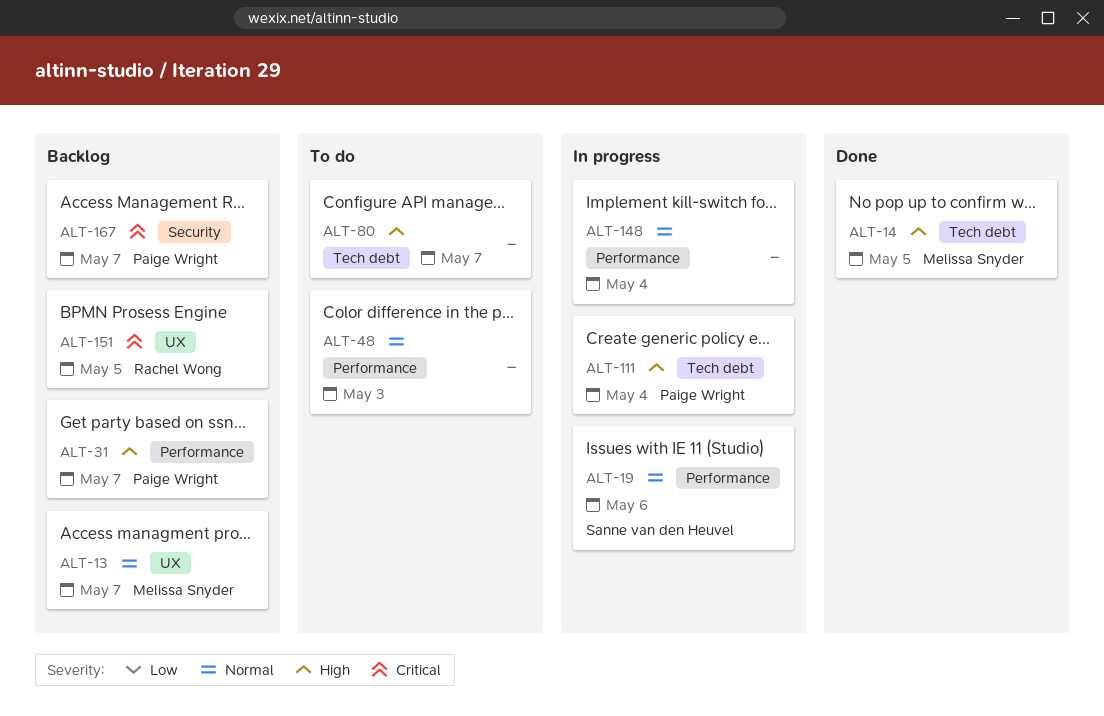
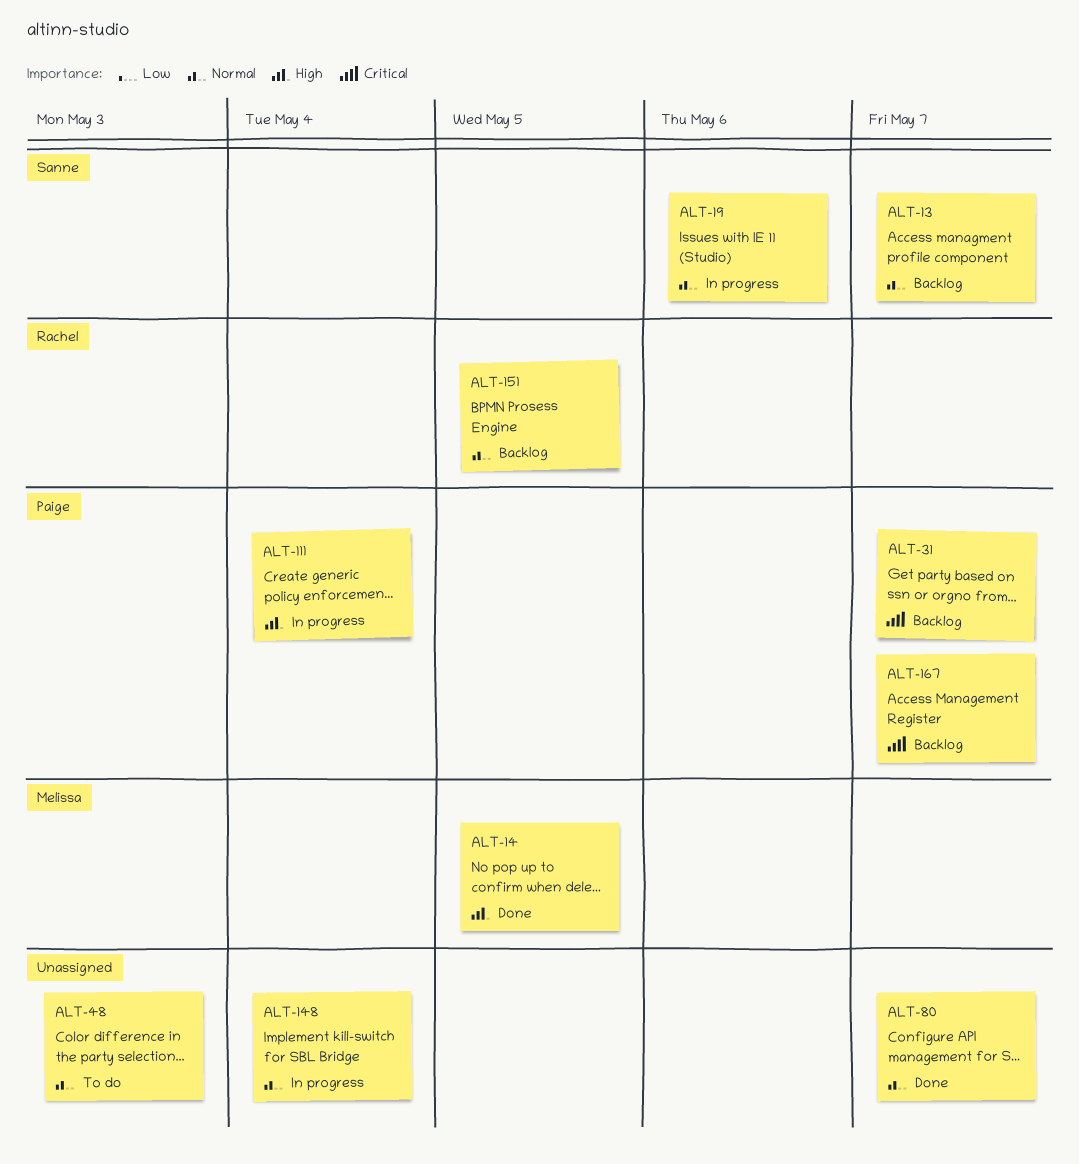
ALT-13, owner: Melissa Snyder -> Sanne van den Heuvel
ALT-31, priority: High -> Critical
ALT-80, status: To do -> Done
ALT-80, priority: High -> Normal
ALT-151, priority: Critical -> Normal

